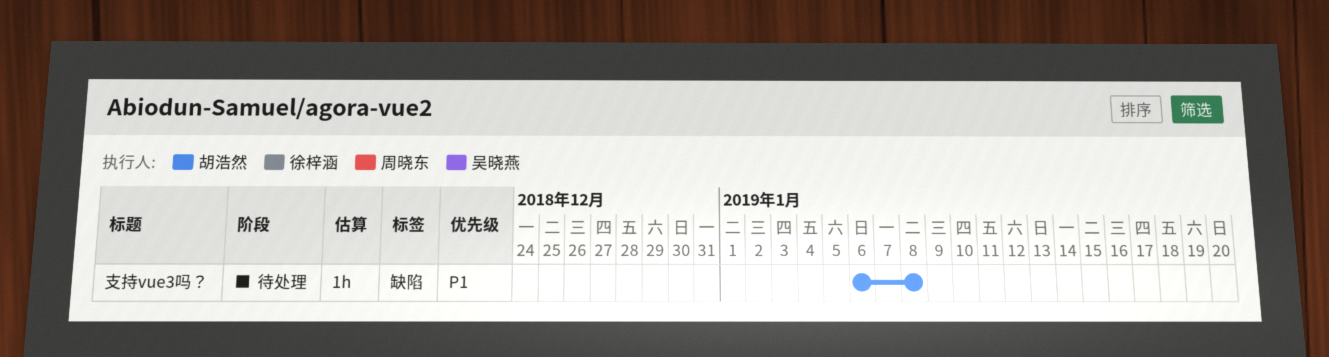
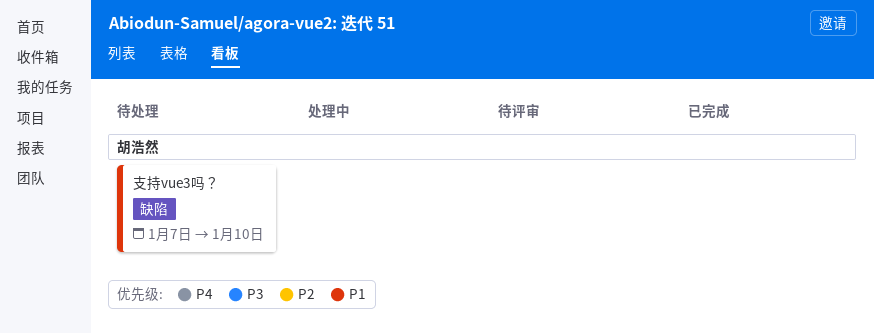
支持vue3吗？, start: Jan 6 -> Jan 7
支持vue3吗？, due: Jan 8 -> Jan 10

